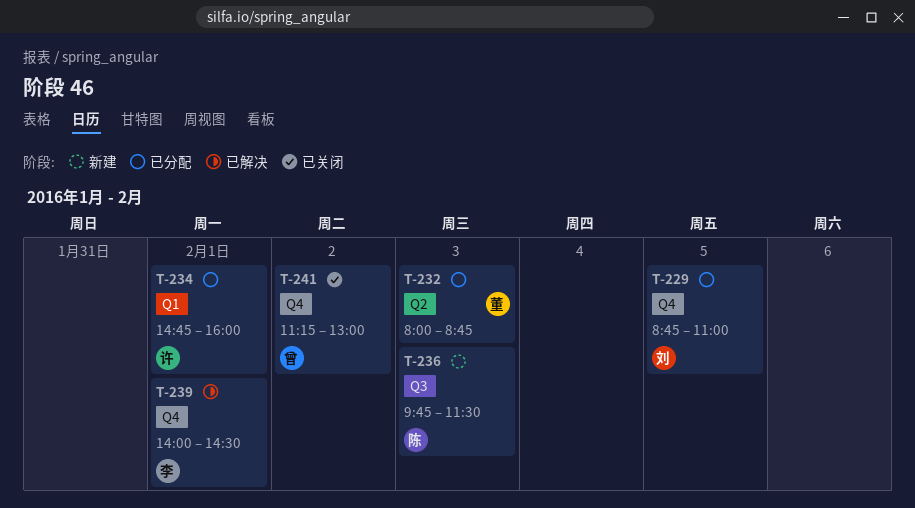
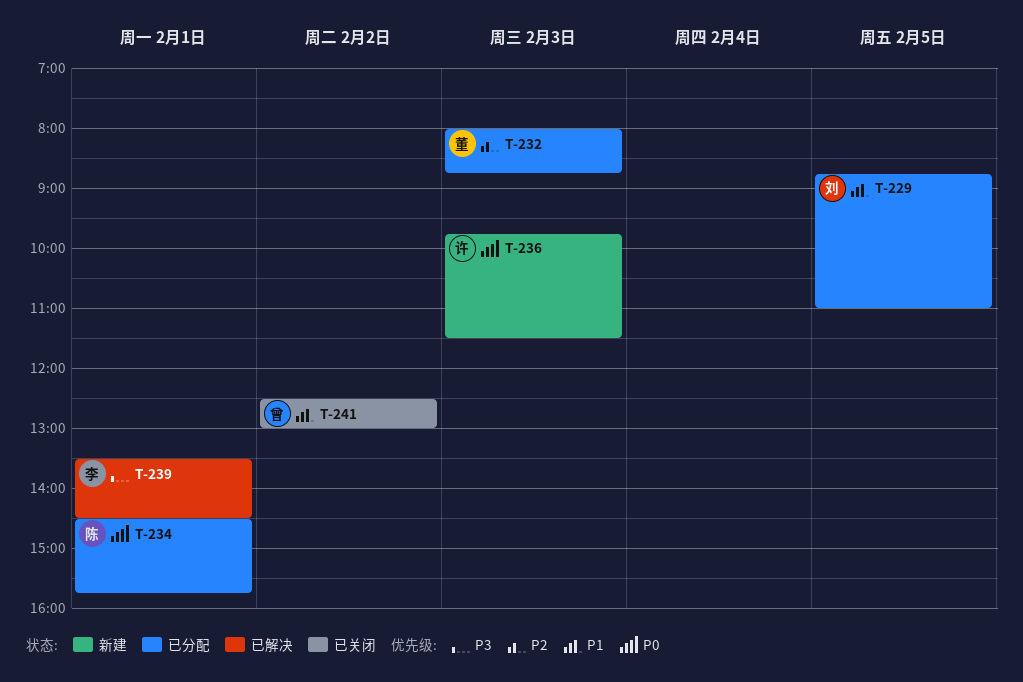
T-234, owner: 许 -> 陈
T-234, begins: 14:45 -> 14:30
T-234, ends: 16:00 -> 15:45
T-236, owner: 陈 -> 许
T-239, begins: 14:00 -> 13:30
T-241, begins: 11:15 -> 12:30

